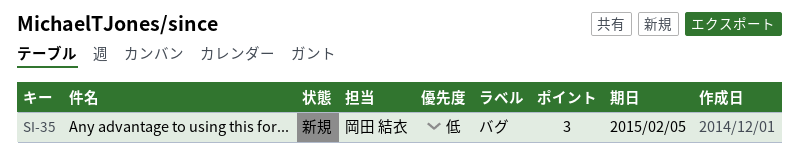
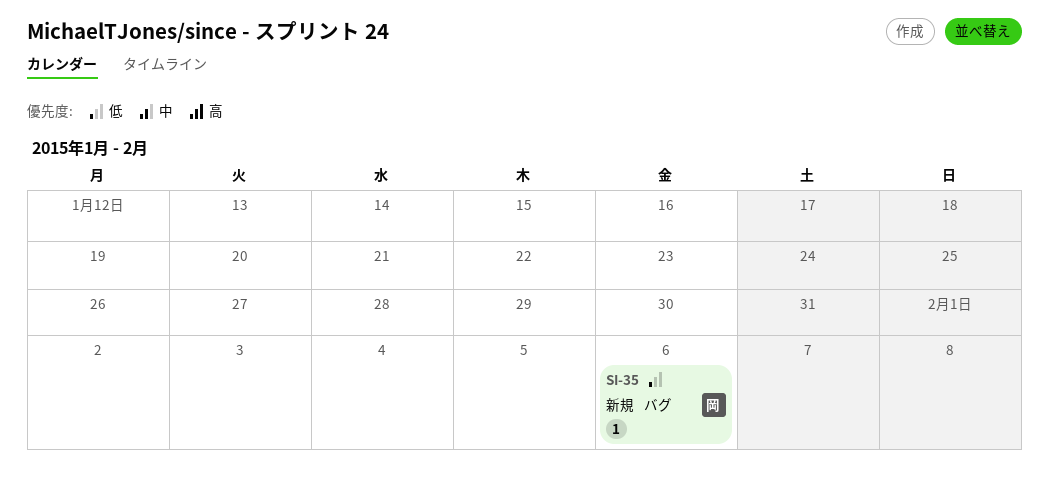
SI-35, estimate: 3 -> 1
SI-35, due: Feb 5 -> Feb 6

